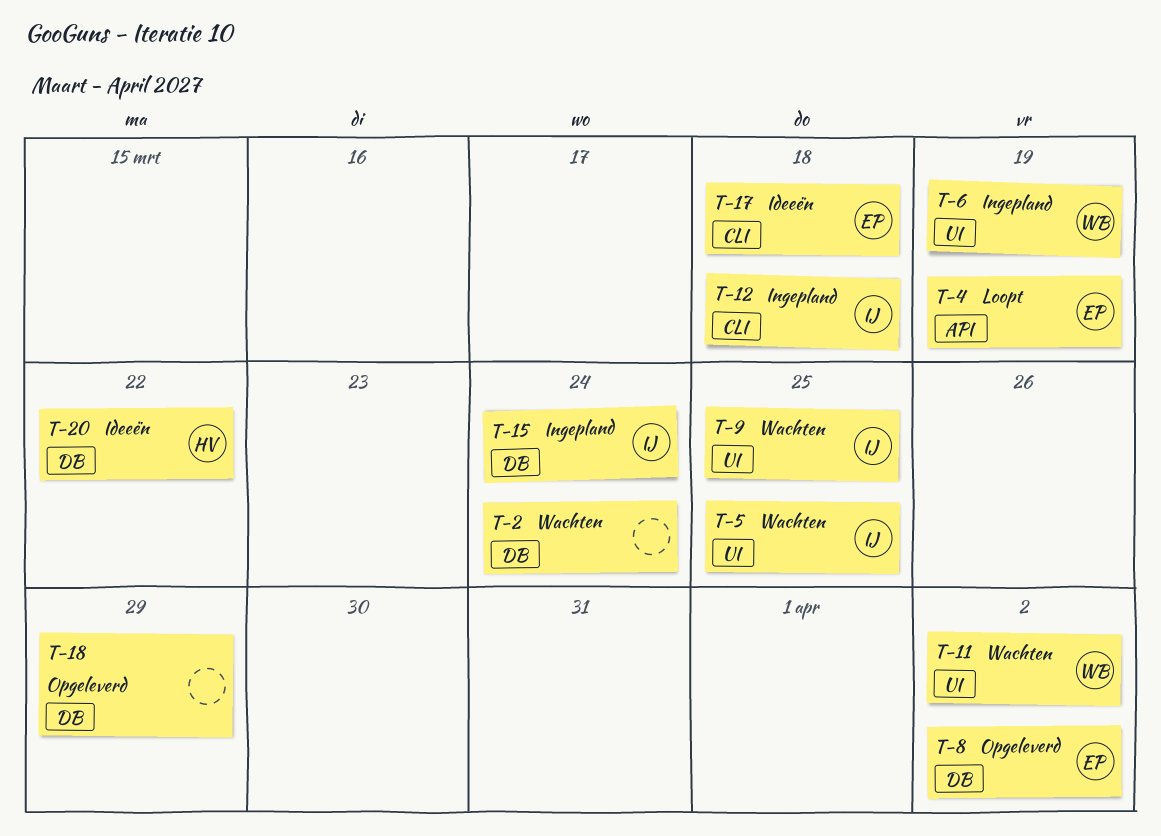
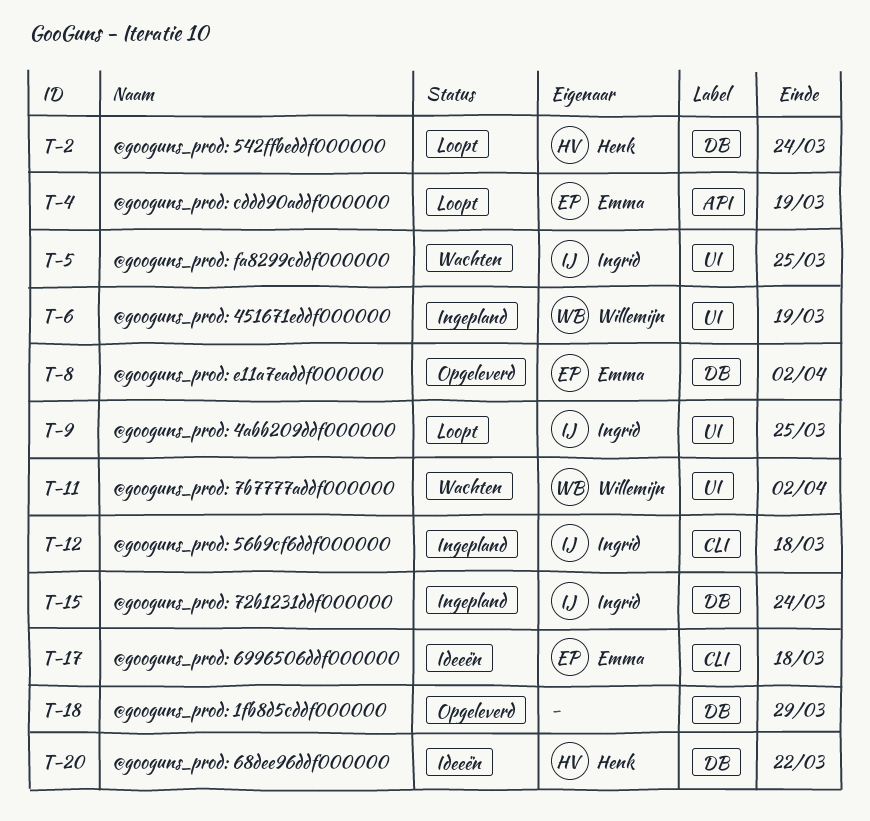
T-2, status: Wachten -> Loopt
T-2, owner: none -> Henk
T-9, status: Wachten -> Loopt

